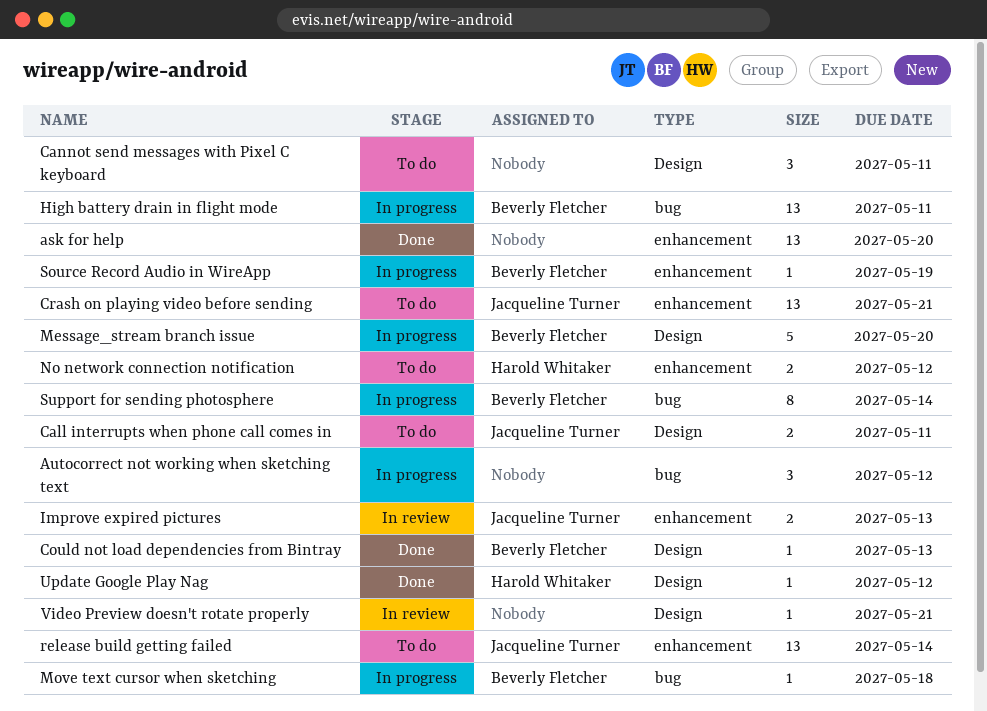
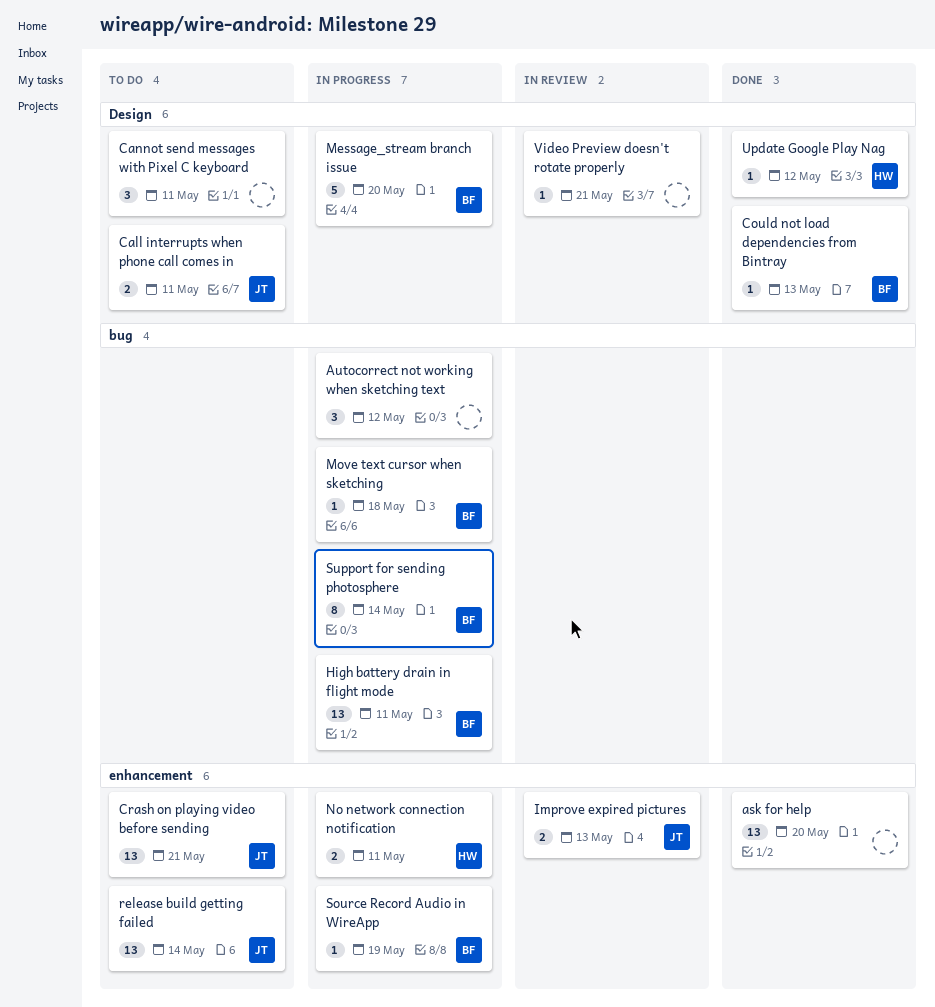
No network connection notification, status: To do -> In progress
No network connection notification, due: May 12 -> May 11

